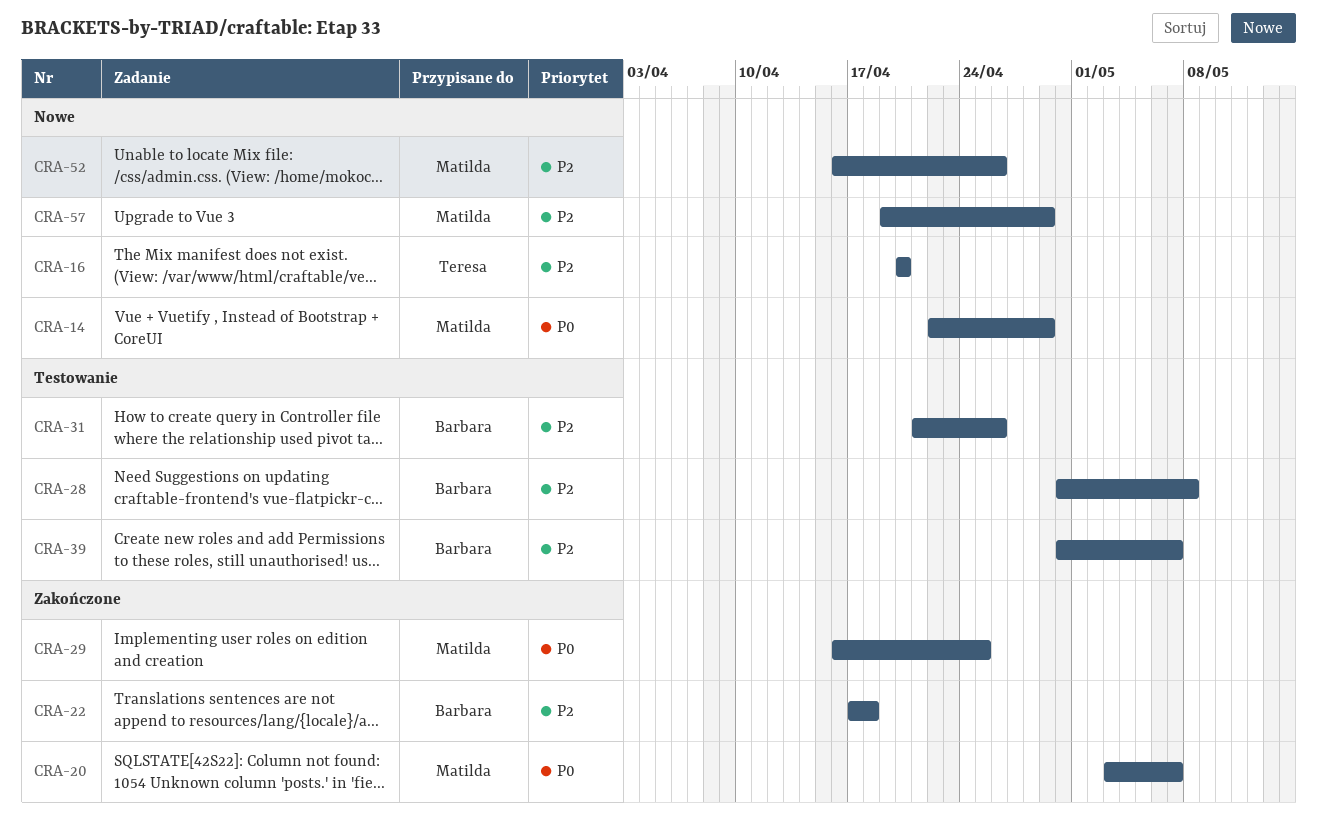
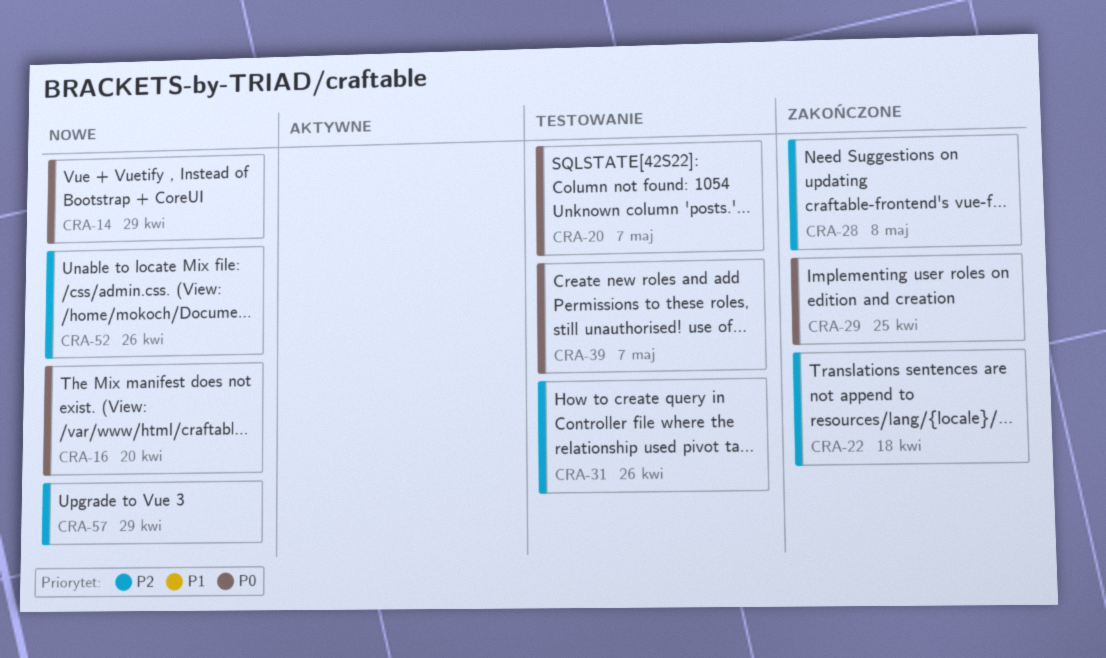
CRA-16, priority: P2 -> P0
CRA-20, status: Zakończone -> Testowanie
CRA-28, status: Testowanie -> Zakończone
CRA-39, priority: P2 -> P0

